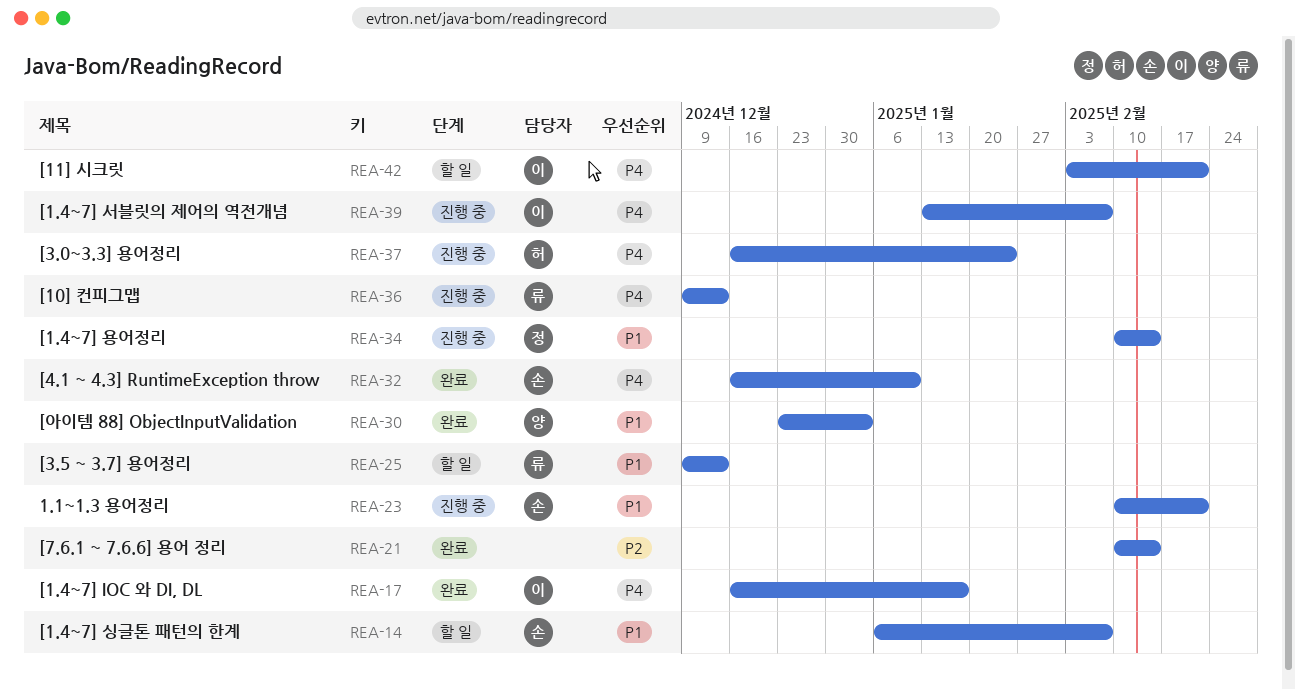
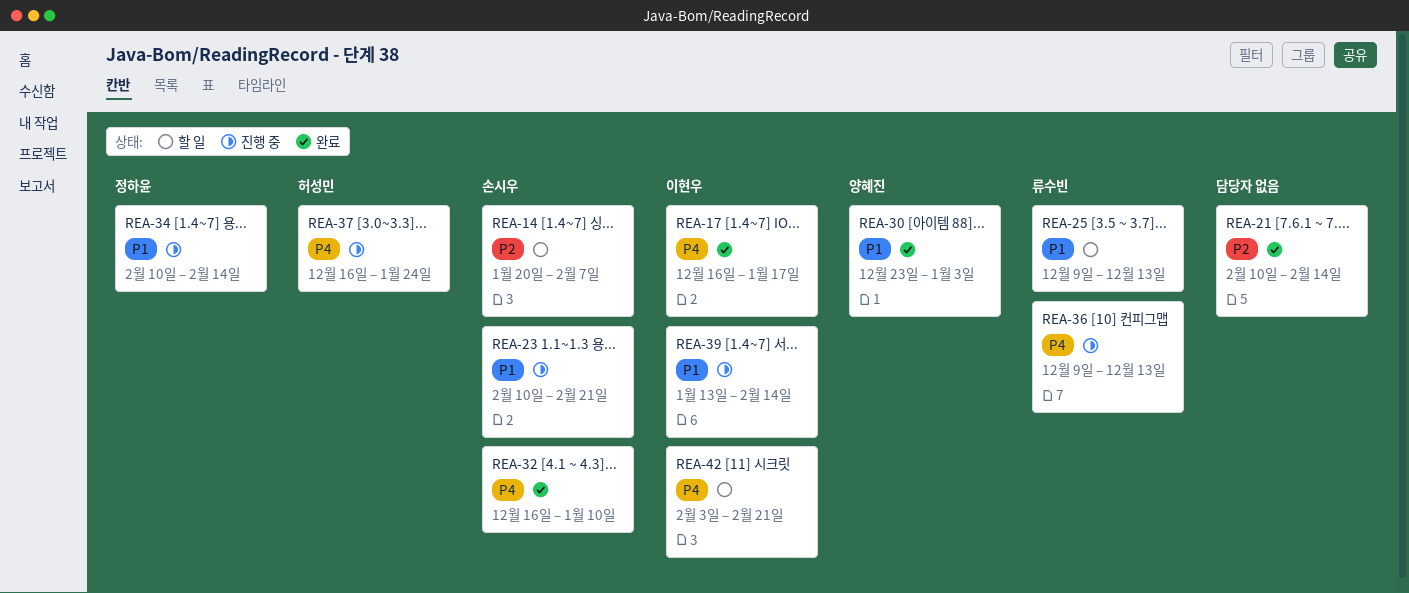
REA-14, priority: P1 -> P2
REA-14, start: Jan 6 -> Jan 20
REA-39, priority: P4 -> P1
REA-39, due: Feb 7 -> Feb 14

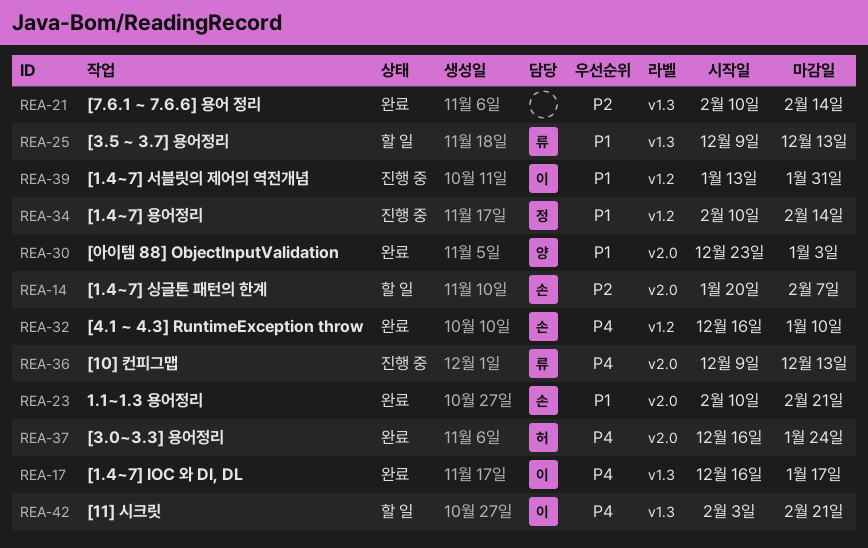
REA-23, status: 진행 중 -> 완료
REA-37, status: 진행 중 -> 완료
REA-39, due: Feb 14 -> Jan 31

